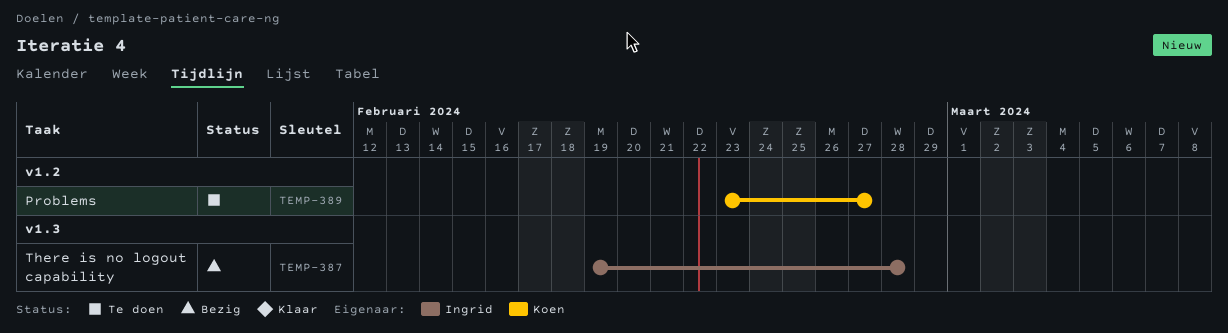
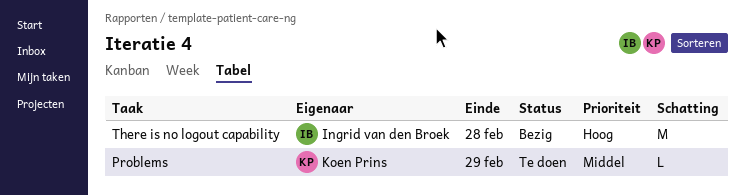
Problems, due: Feb 27 -> Feb 29

